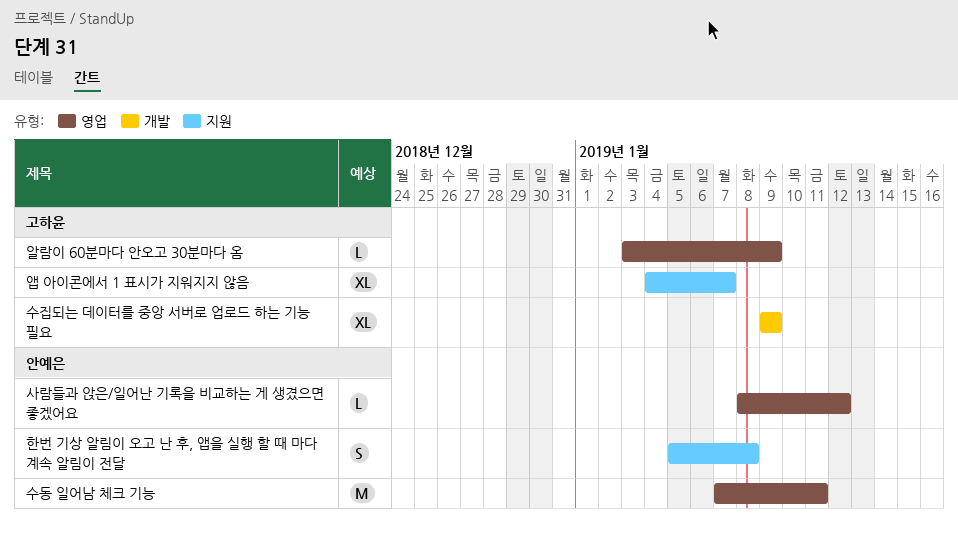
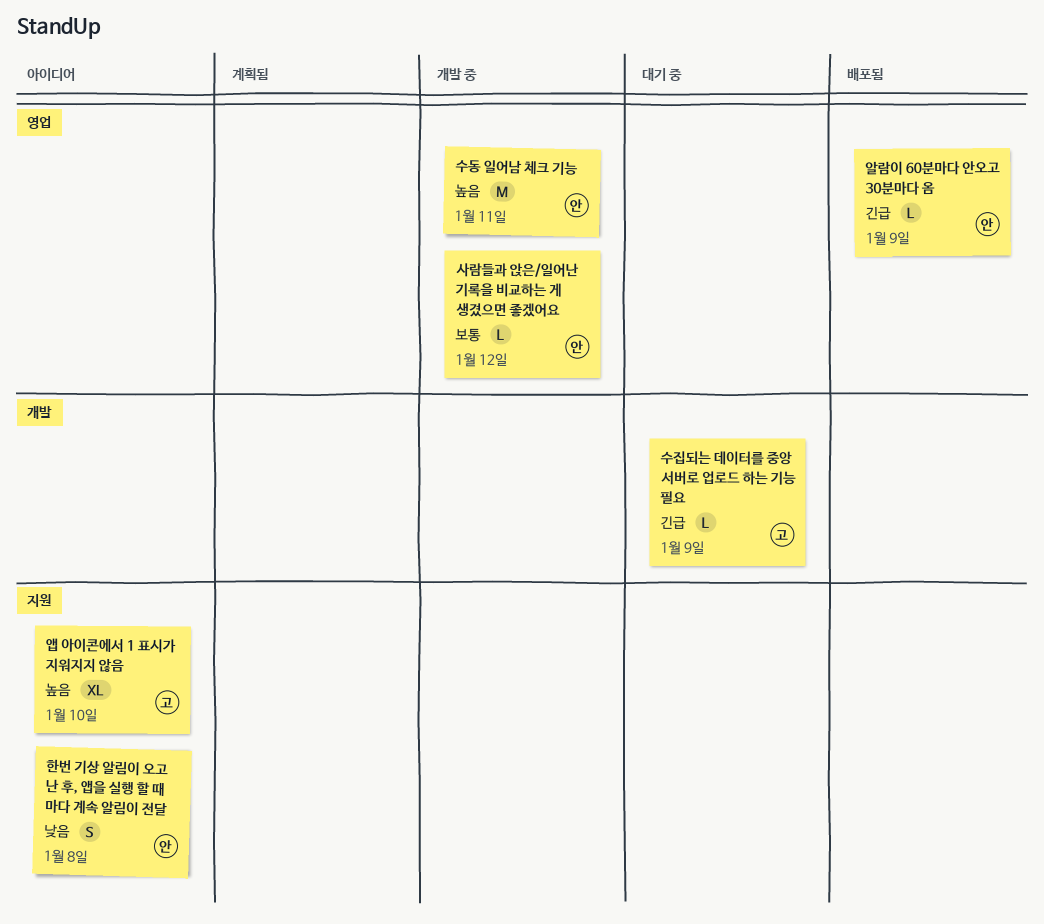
수집되는 데이터를 중앙 서버로 업로드 하는 기능 필요, estimate: XL -> L
알람이 60분마다 안오고 30분마다 옴, owner: 고하윤 -> 안예은
앱 아이콘에서 1 표시가 지워지지 않음, due: Jan 7 -> Jan 10

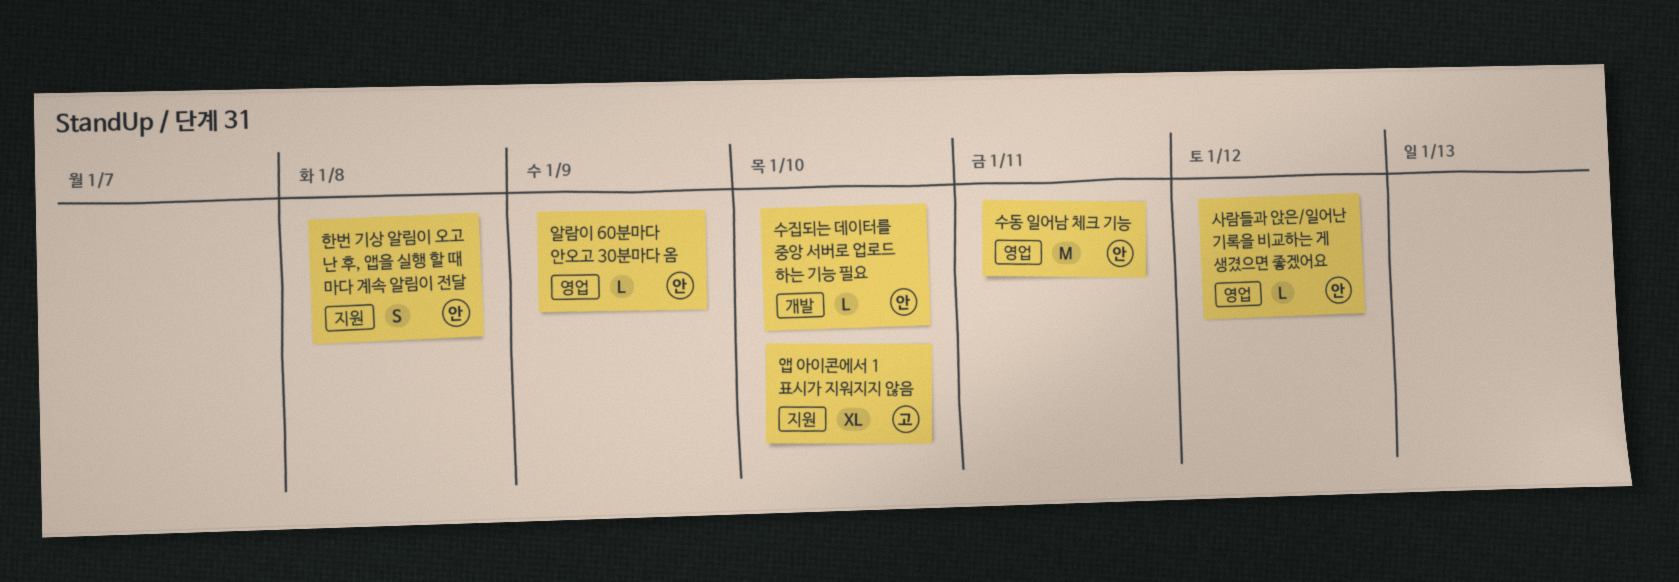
수집되는 데이터를 중앙 서버로 업로드 하는 기능 필요, owner: 고 -> 안
수집되는 데이터를 중앙 서버로 업로드 하는 기능 필요, due: Jan 9 -> Jan 10

